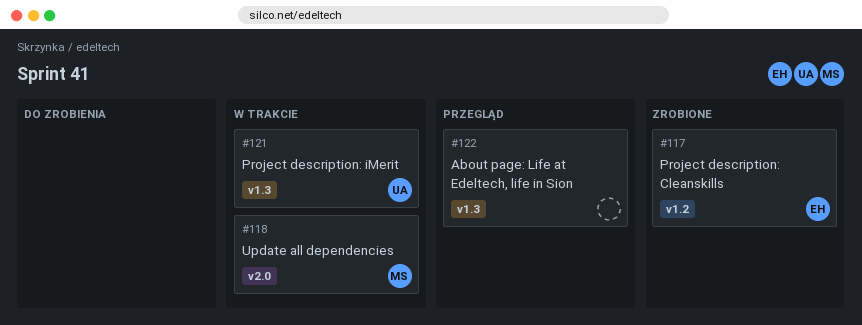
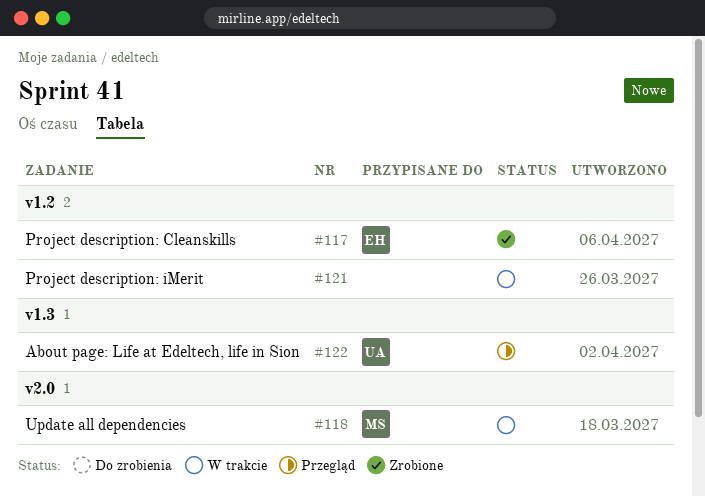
#121, owner: UA -> none
#121, label: v1.3 -> v1.2
#122, owner: none -> UA

